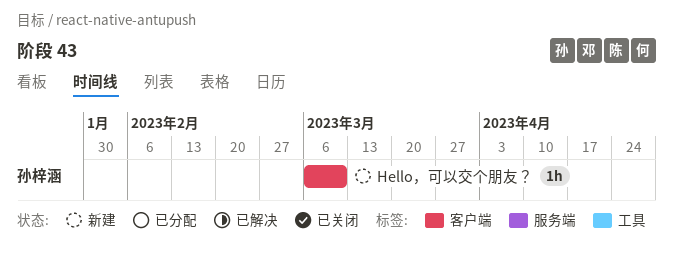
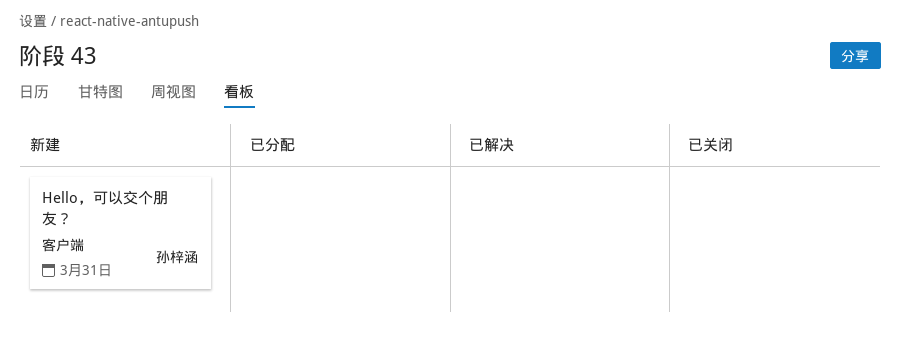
Hello，可以交个朋友？, due: Mar 10 -> Mar 31

